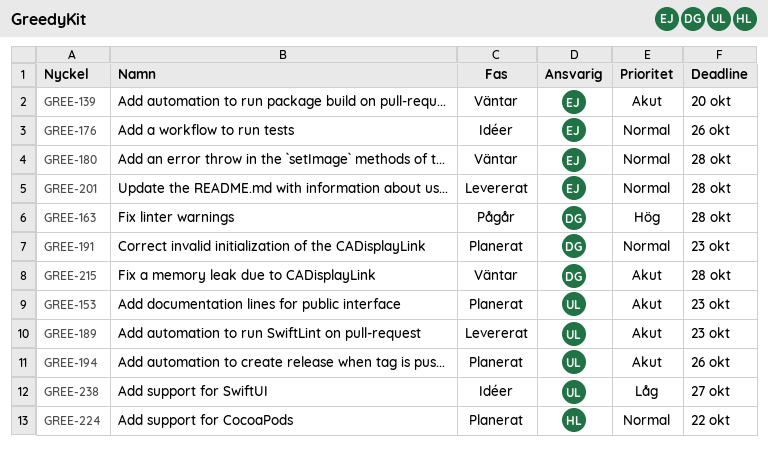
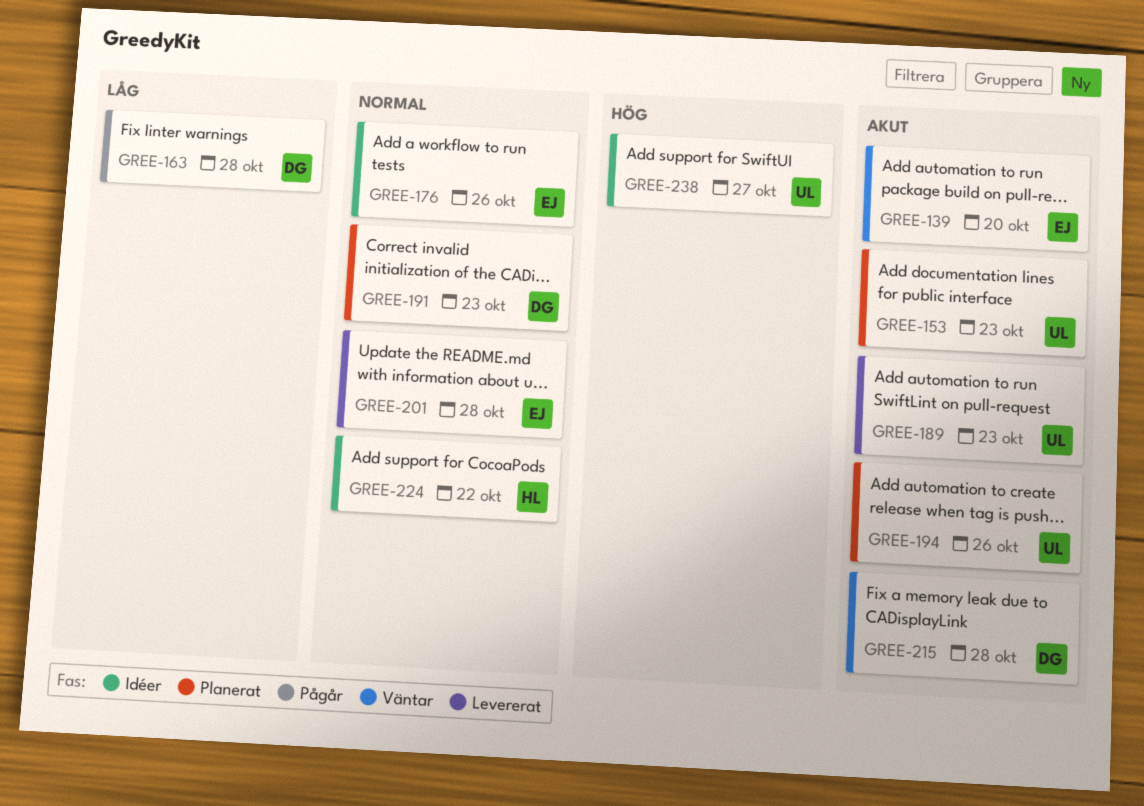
GREE-163, priority: Hög -> Låg
GREE-180: present -> none
GREE-224, status: Planerat -> Idéer
GREE-238, priority: Låg -> Hög

